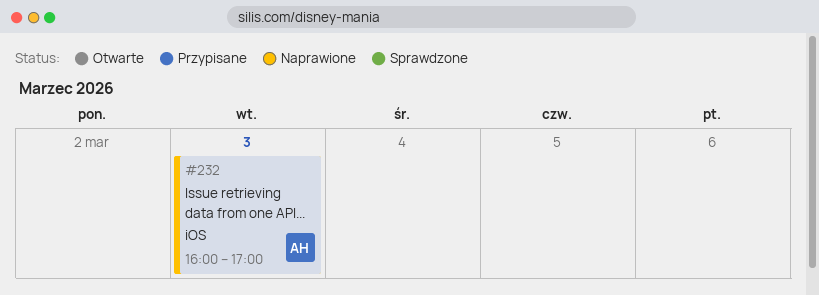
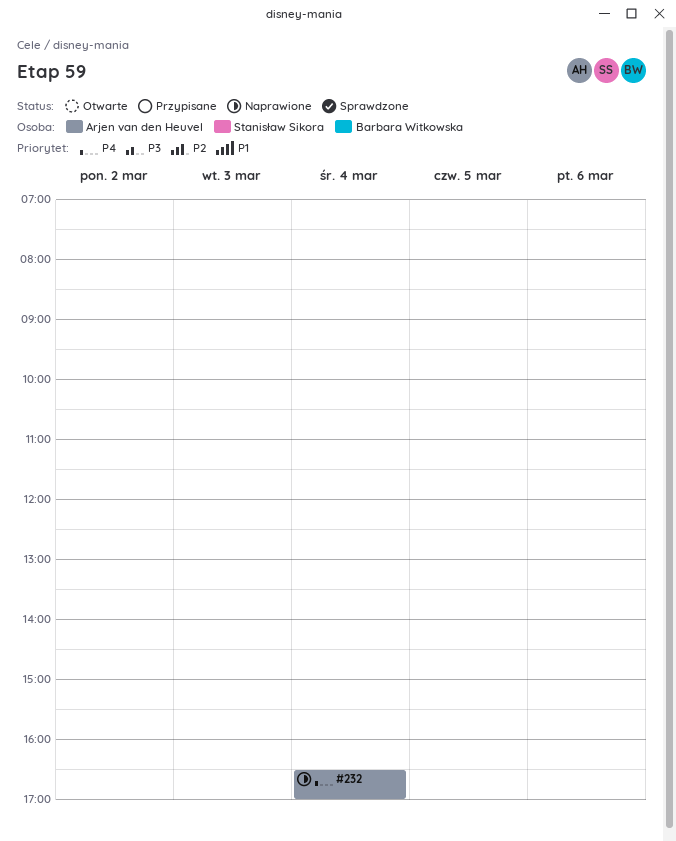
#232, day: Mar 3 -> Mar 4
#232, begins: 16:00 -> 16:30

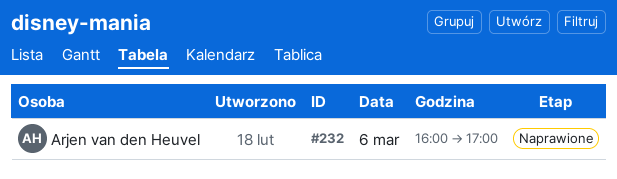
#232, day: Mar 4 -> Mar 6
#232, begins: 16:30 -> 16:00

